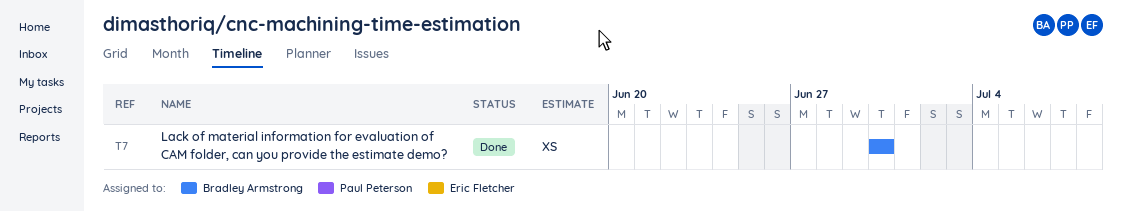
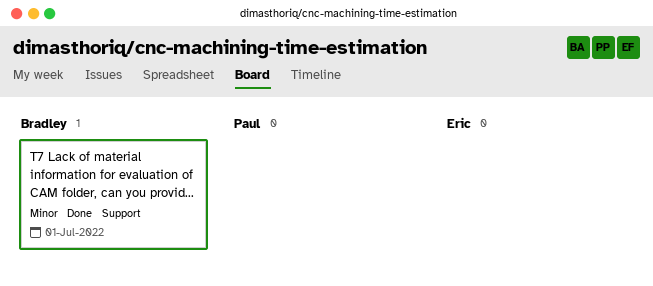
T7, due: Jun 30 -> Jul 1

